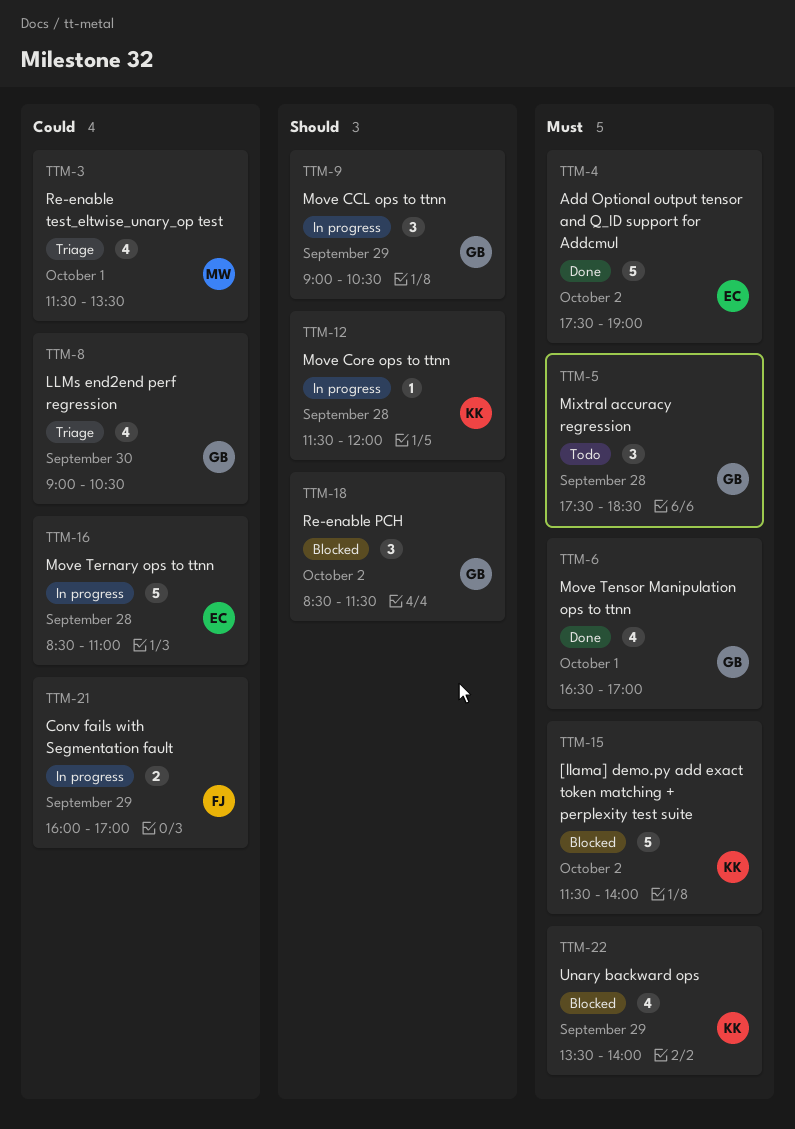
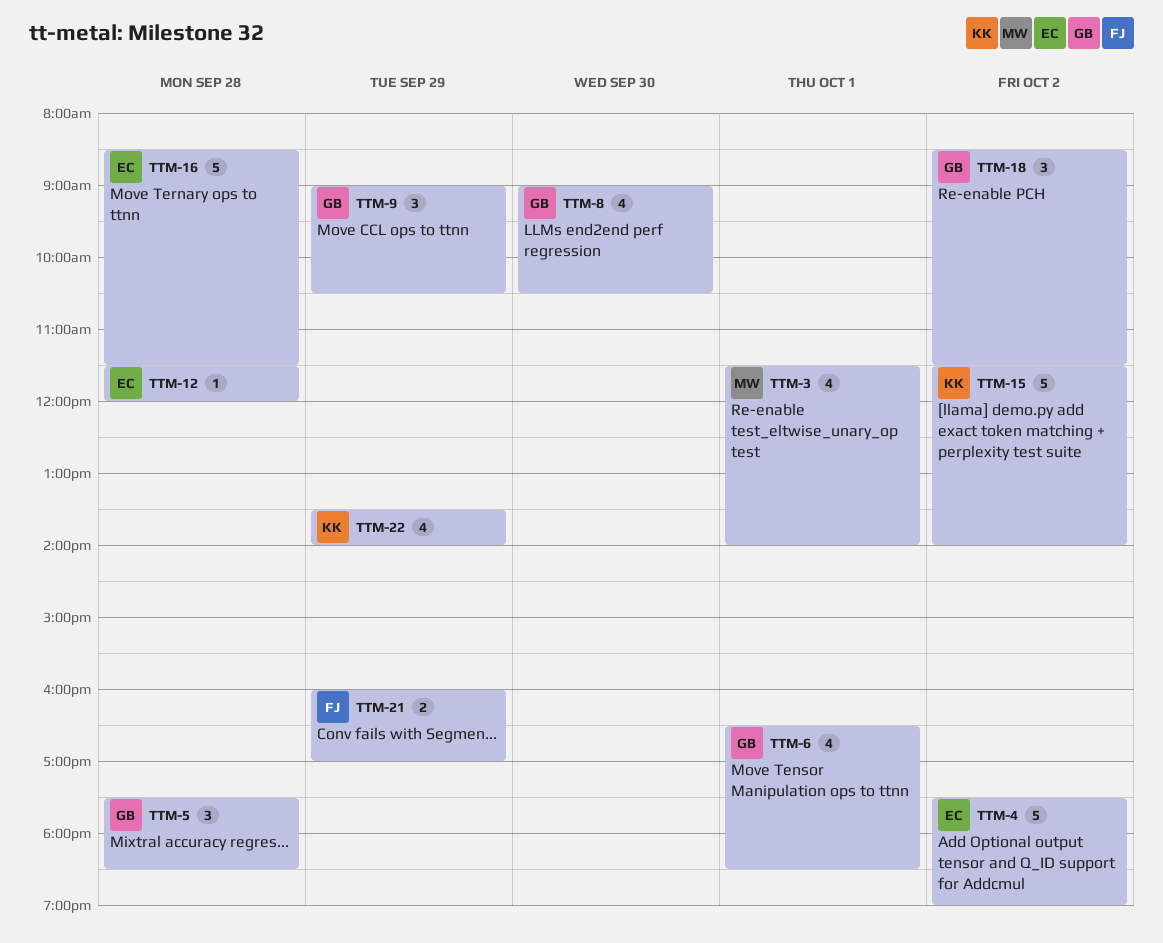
TTM-3, ends: 13:30 -> 14:00
TTM-6, ends: 17:00 -> 18:30
TTM-12, owner: KK -> EC
TTM-16, ends: 11:00 -> 11:30

